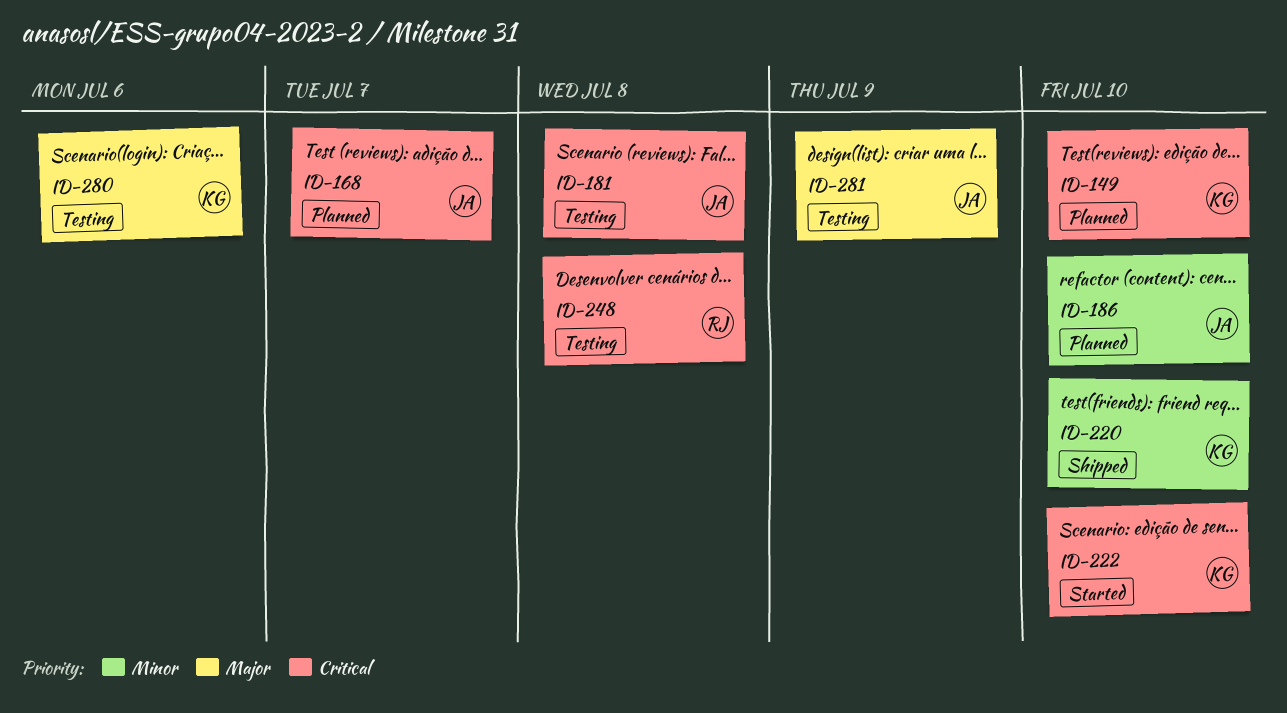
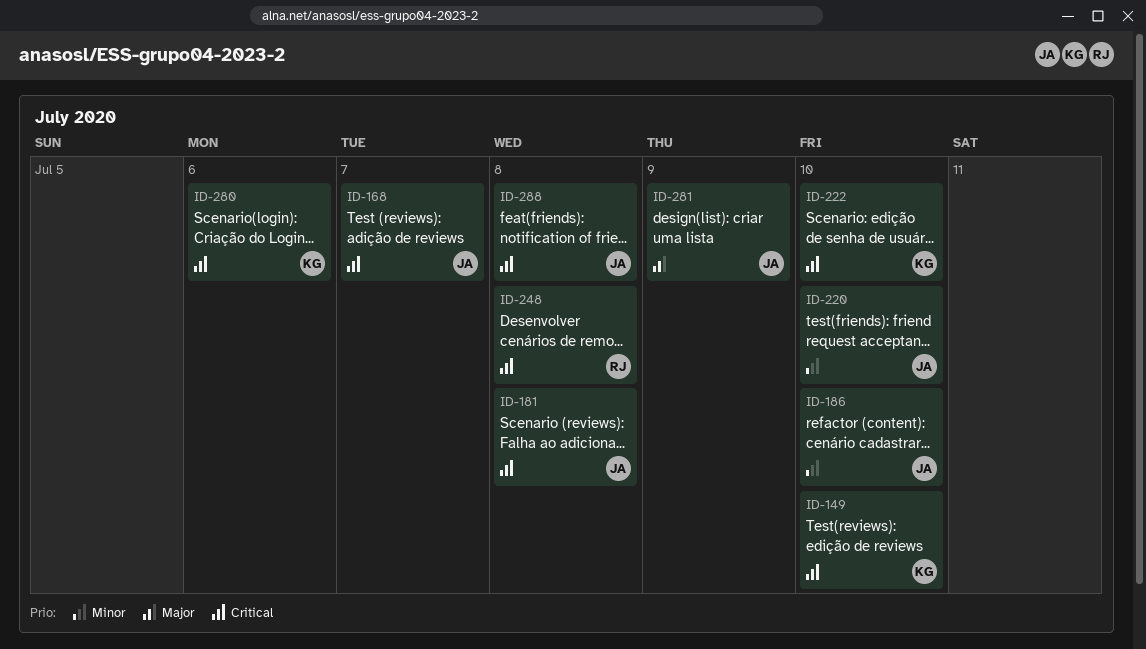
ID-220, owner: KG -> JA
ID-280, priority: Major -> Critical
ID-288: none -> present

